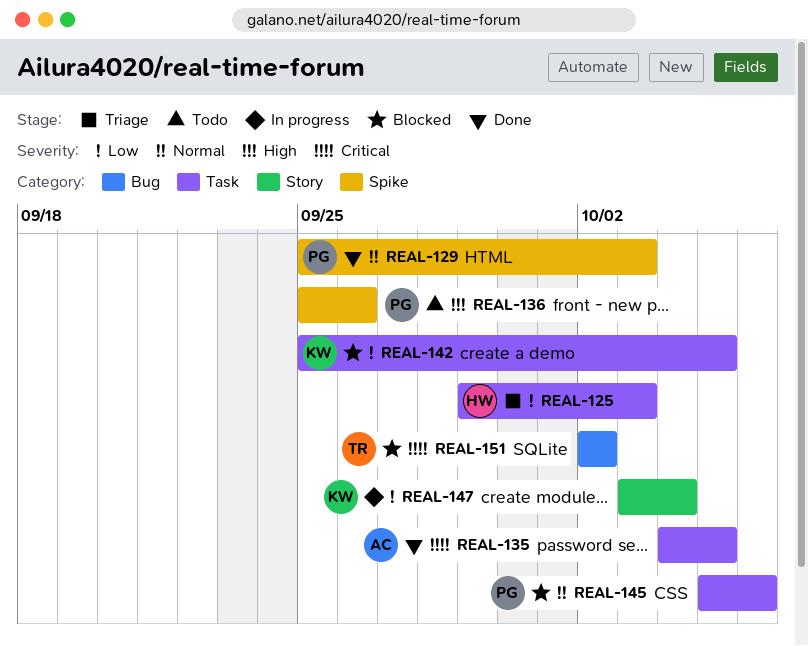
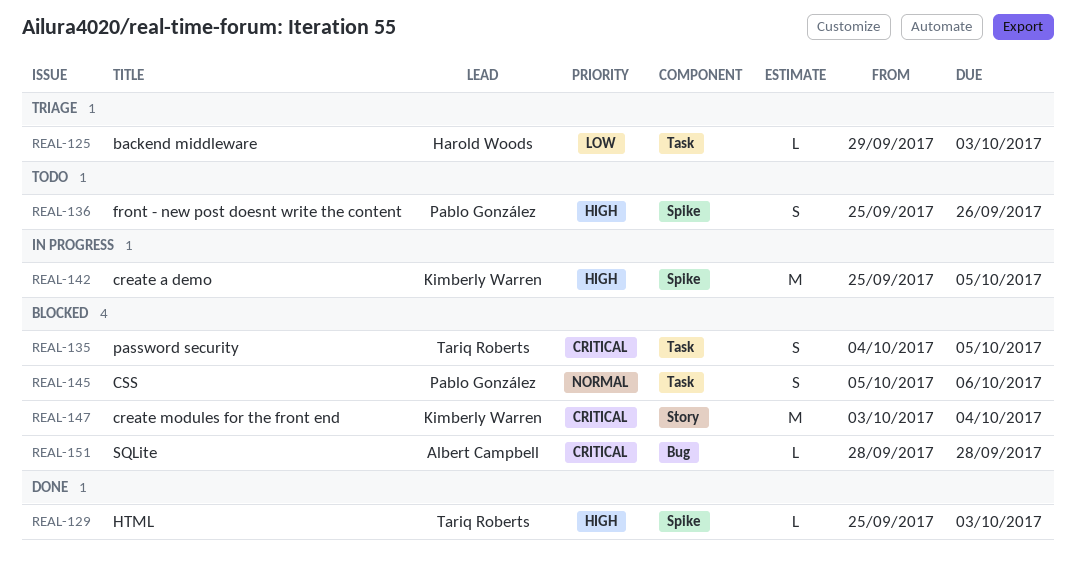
REAL-129, owner: Pablo González -> Tariq Roberts
REAL-129, priority: Normal -> High
REAL-135, status: Done -> Blocked
REAL-135, owner: Albert Campbell -> Tariq Roberts
REAL-142, status: Blocked -> In progress
REAL-142, priority: Low -> High
REAL-142, label: Task -> Spike
REAL-147, status: In progress -> Blocked
REAL-147, priority: Low -> Critical
REAL-151, owner: Tariq Roberts -> Albert Campbell
REAL-151, start: Oct 2 -> Sep 28
REAL-151, due: Oct 2 -> Sep 28

